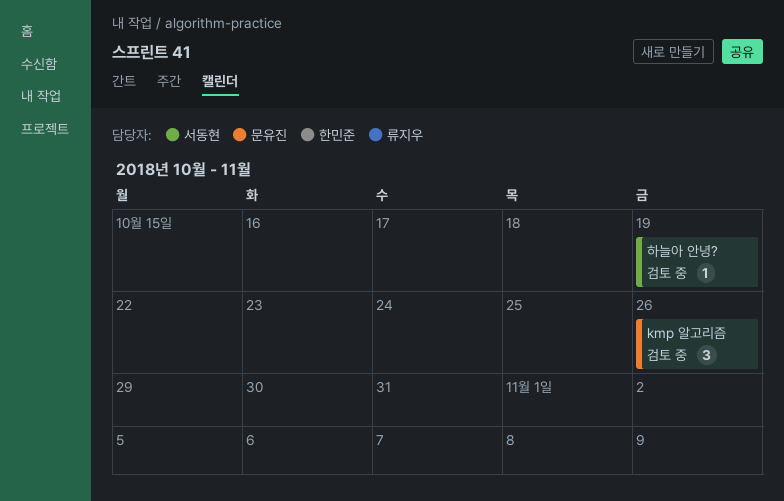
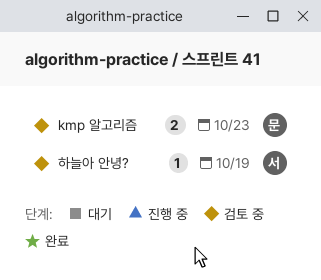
kmp 알고리즘, estimate: 3 -> 2
kmp 알고리즘, due: Oct 26 -> Oct 23

